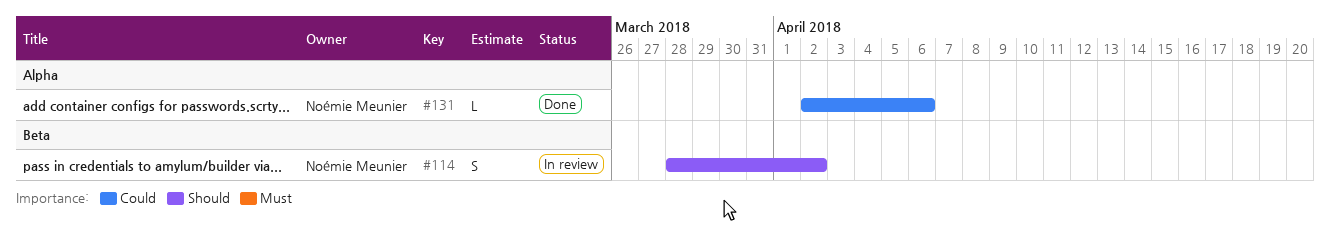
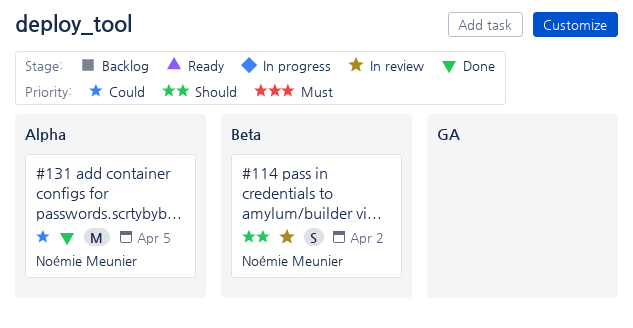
#131, estimate: L -> M
#131, due: Apr 6 -> Apr 5

